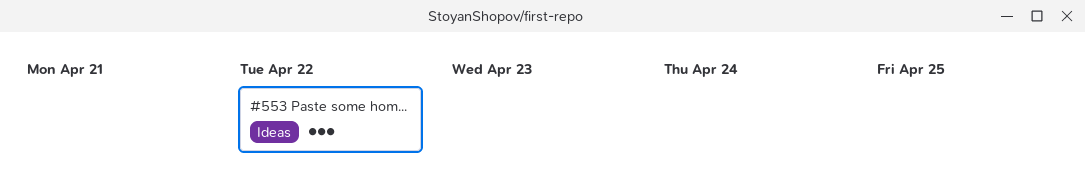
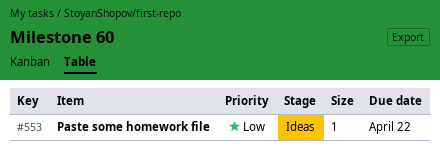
#553, estimate: 3 -> 1

